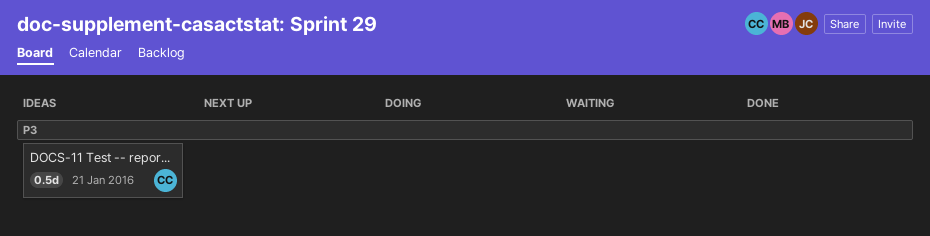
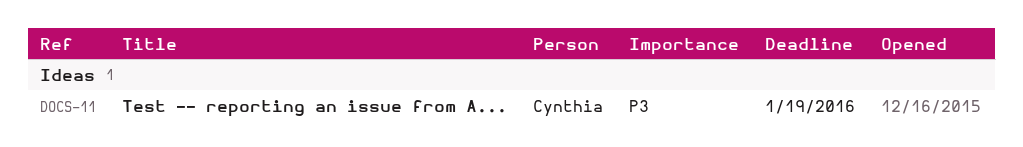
DOCS-11, due: Jan 21 -> Jan 19

